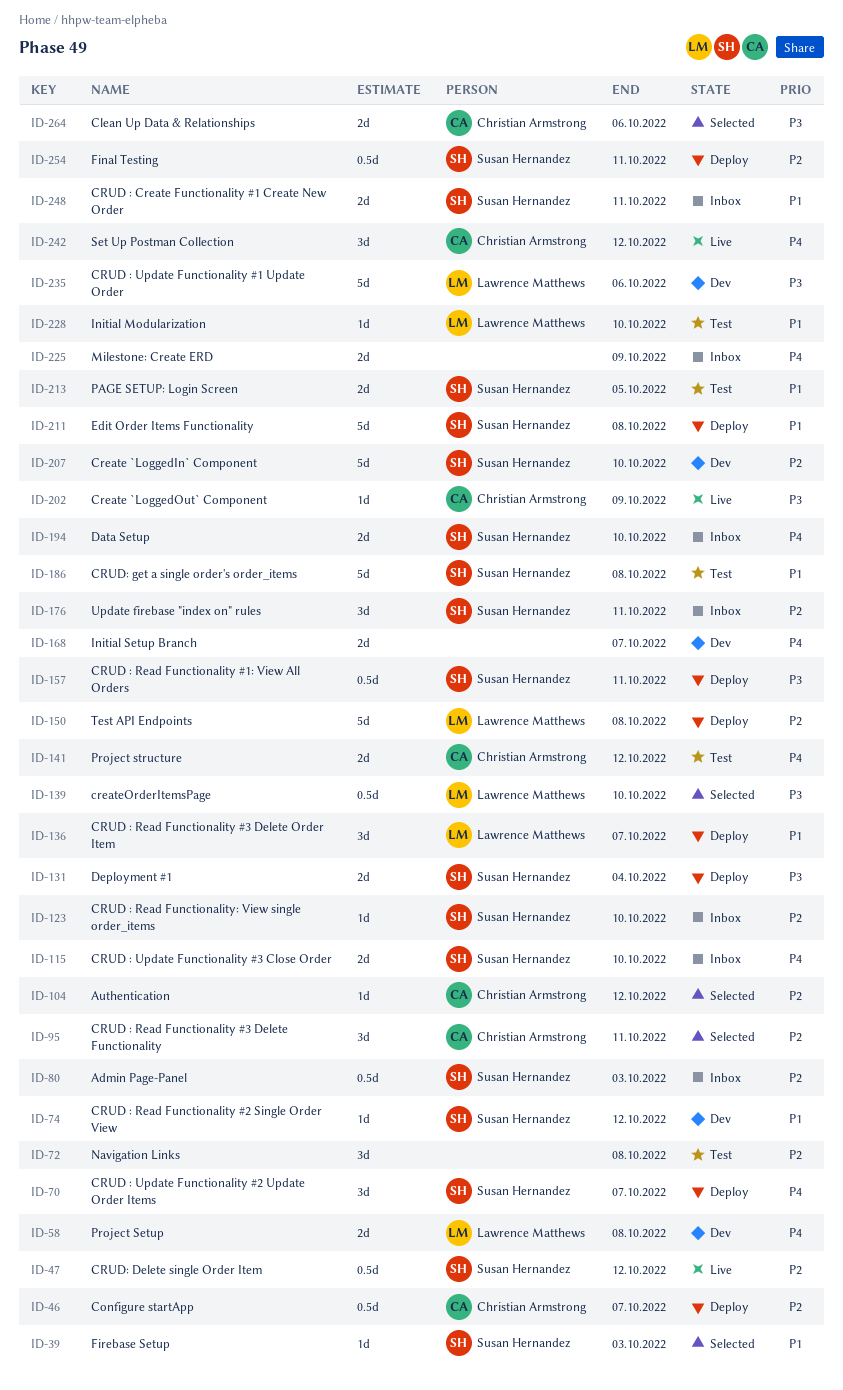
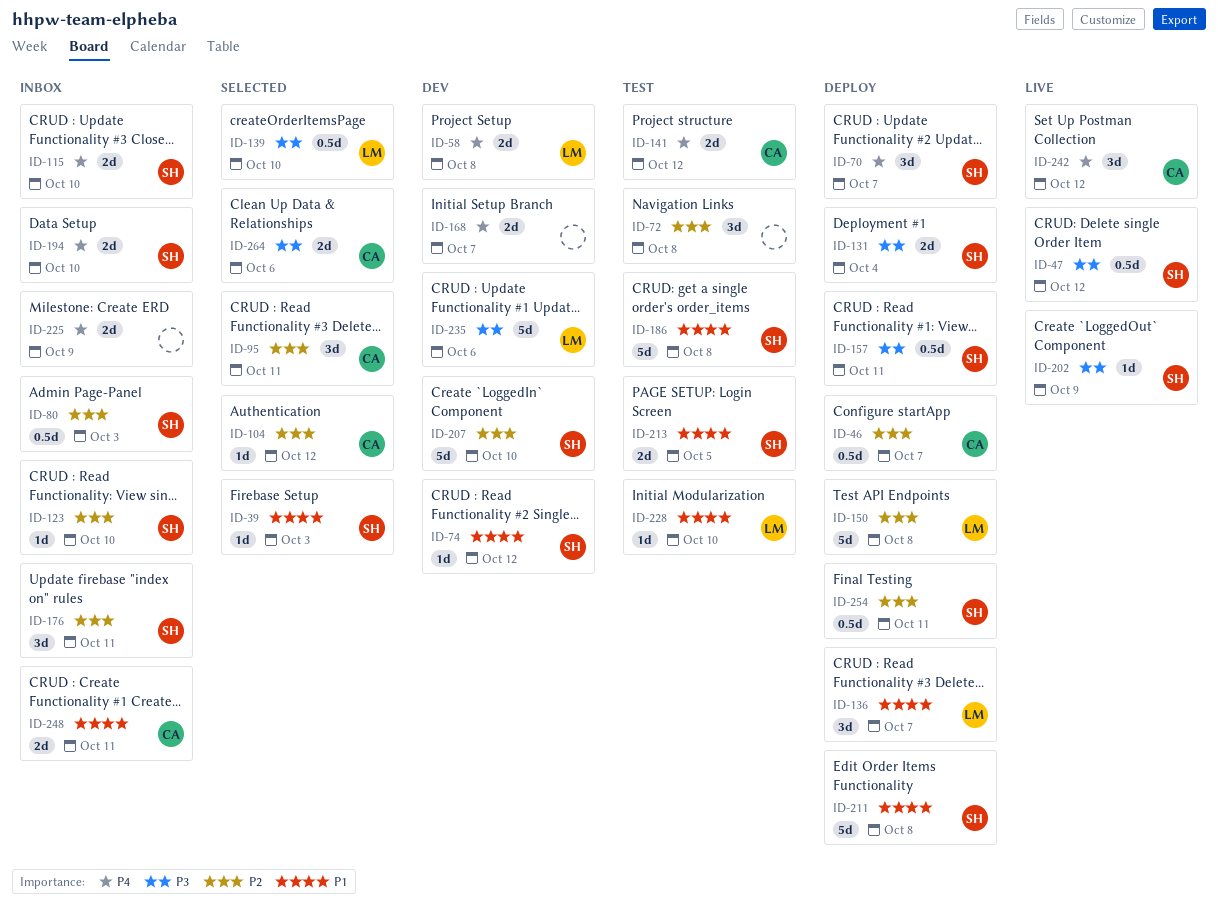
ID-47, priority: P2 -> P3
ID-202, owner: Christian Armstrong -> Susan Hernandez
ID-248, owner: Susan Hernandez -> Christian Armstrong

